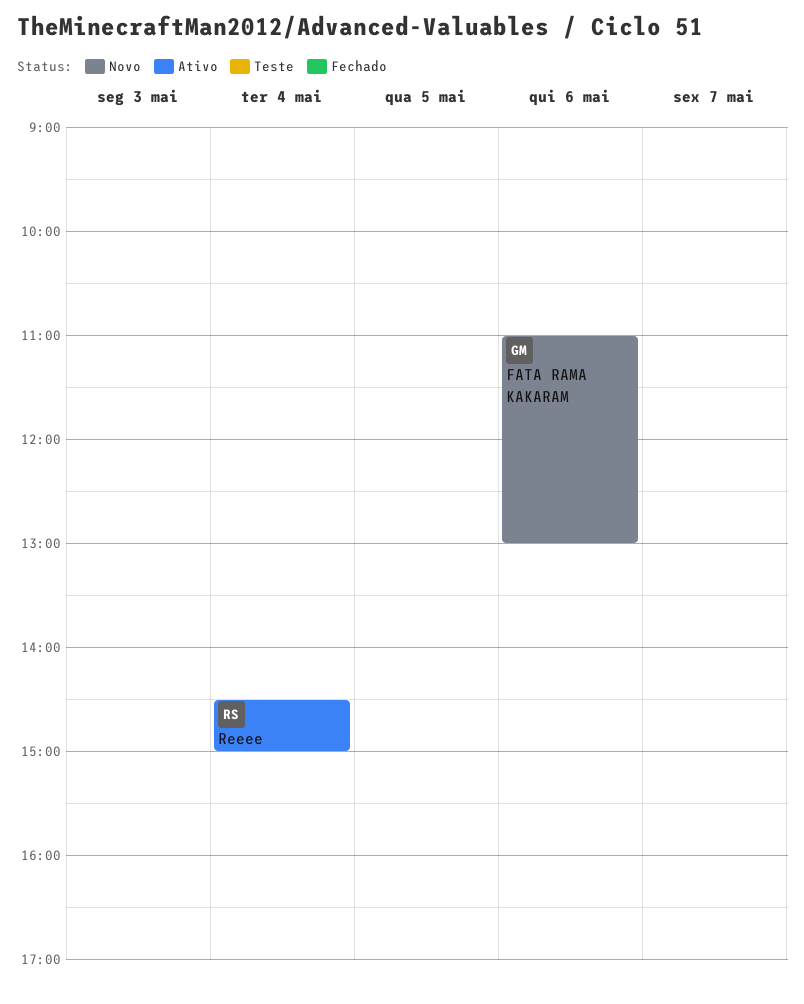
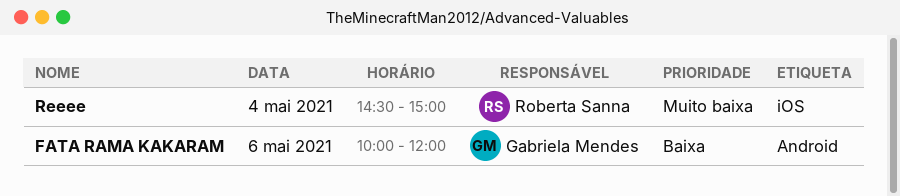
FATA RAMA KAKARAM, begins: 11:00 -> 10:00
FATA RAMA KAKARAM, ends: 13:00 -> 12:00

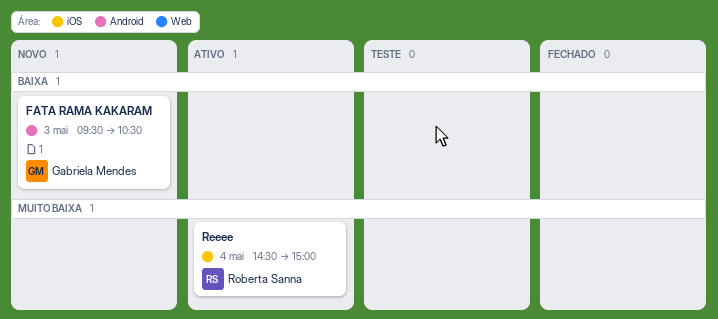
FATA RAMA KAKARAM, day: May 6 -> May 3
FATA RAMA KAKARAM, begins: 10:00 -> 09:30
FATA RAMA KAKARAM, ends: 12:00 -> 10:30

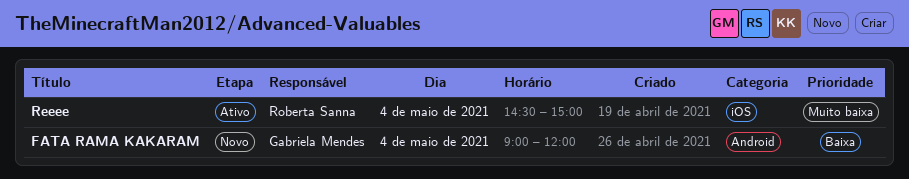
FATA RAMA KAKARAM, day: May 3 -> May 4
FATA RAMA KAKARAM, begins: 09:30 -> 09:00
FATA RAMA KAKARAM, ends: 10:30 -> 12:00

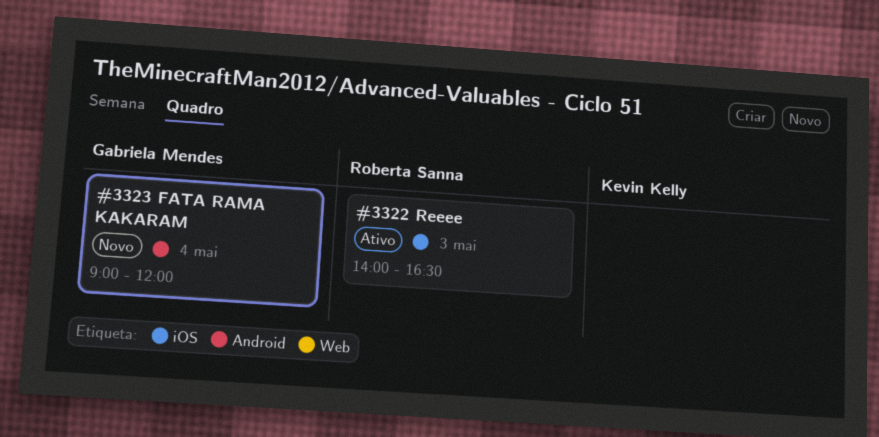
Reeee, day: May 4 -> May 3
Reeee, begins: 14:30 -> 14:00
Reeee, ends: 15:00 -> 16:30

